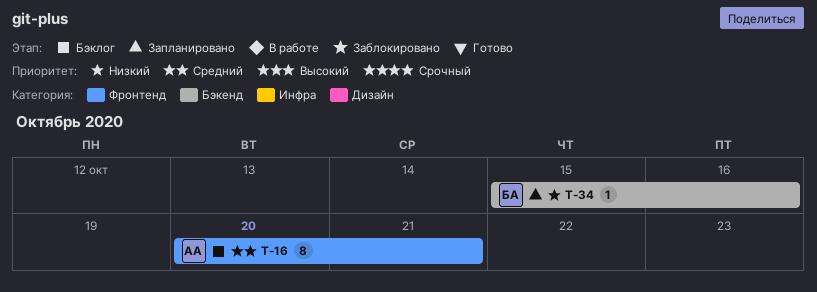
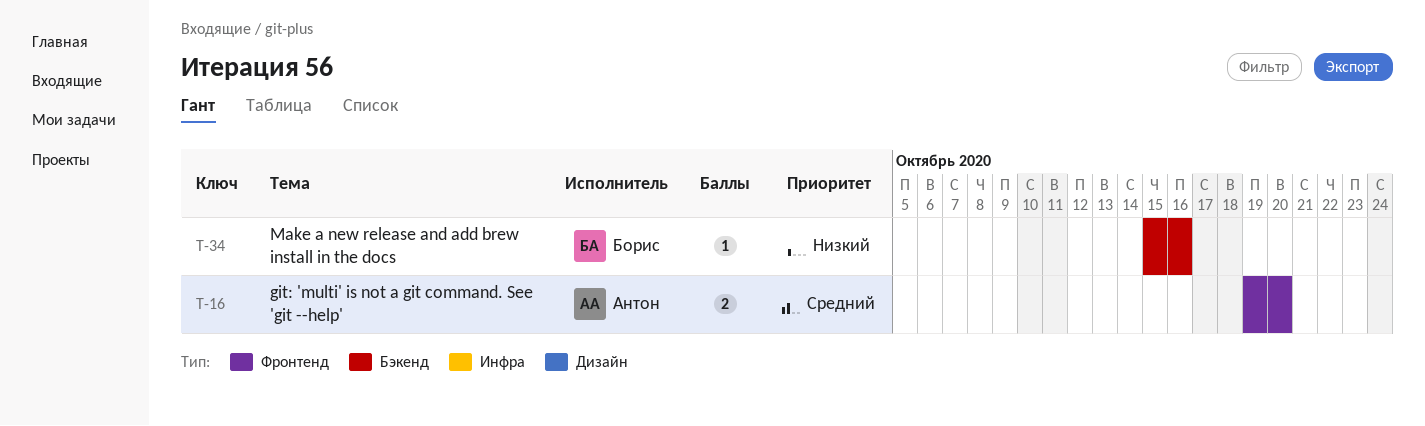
T-16, estimate: 8 -> 2
T-16, start: Oct 20 -> Oct 19
T-16, due: Oct 21 -> Oct 20

